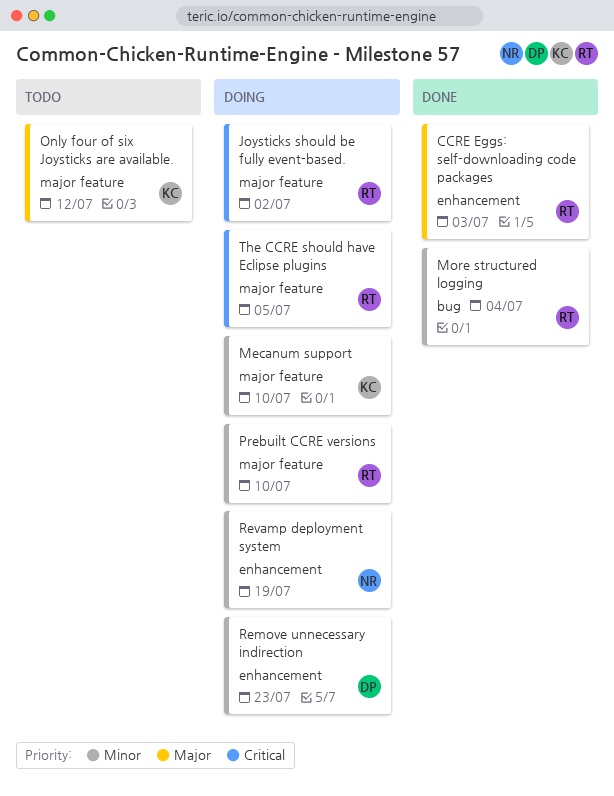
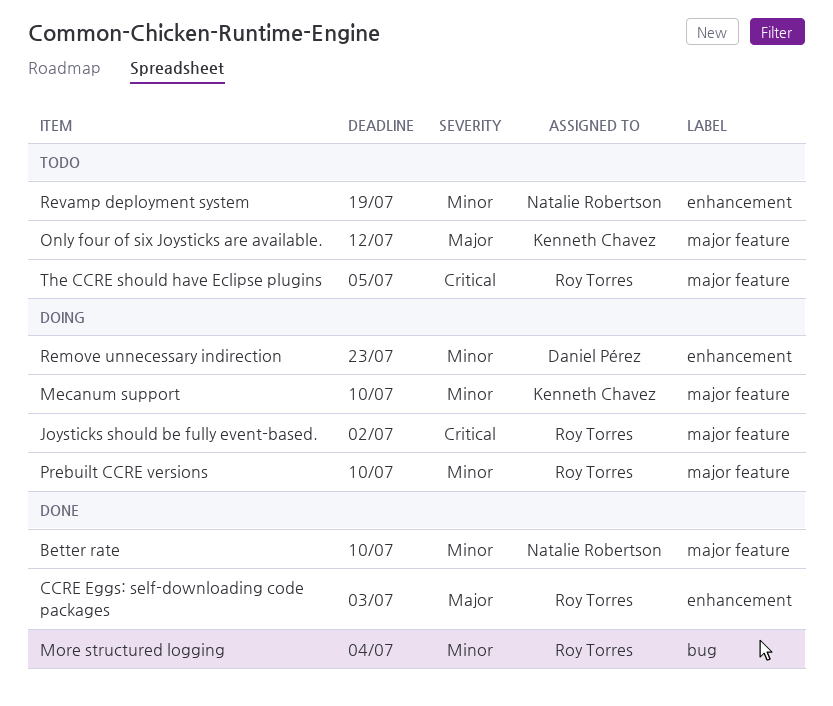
Better rate: none -> present
Revamp deployment system, status: Doing -> Todo
The CCRE should have Eclipse plugins, status: Doing -> Todo

